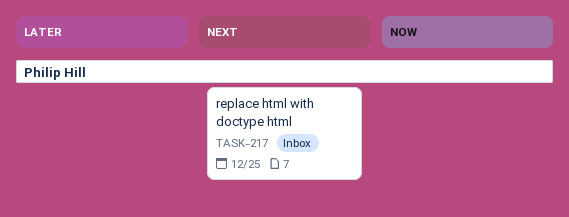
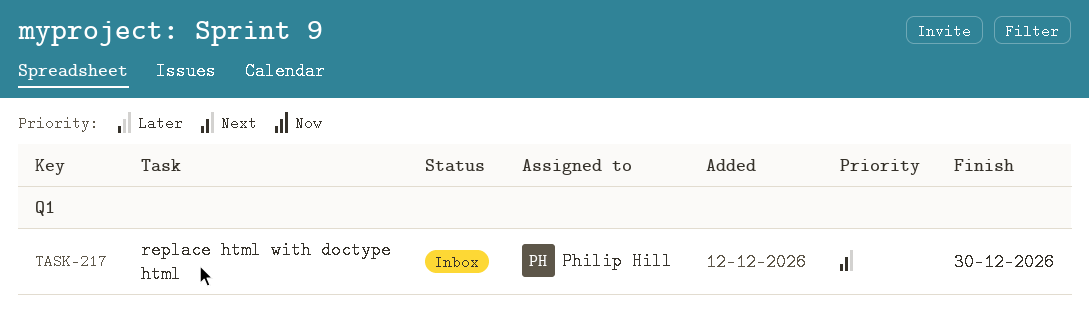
TASK-217, due: Dec 25 -> Dec 30

